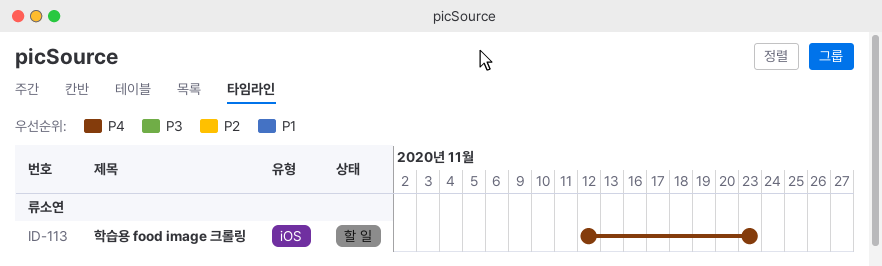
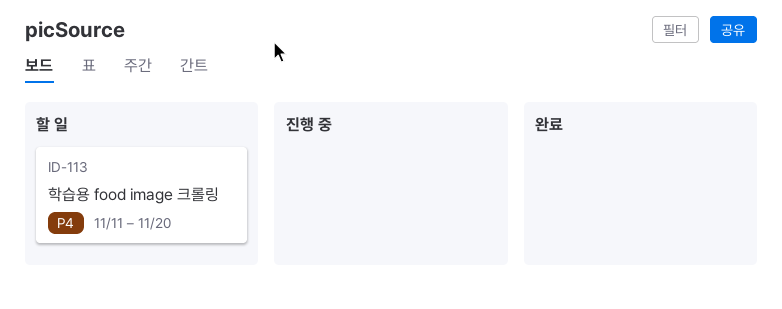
ID-113, start: Nov 12 -> Nov 11
ID-113, due: Nov 23 -> Nov 20

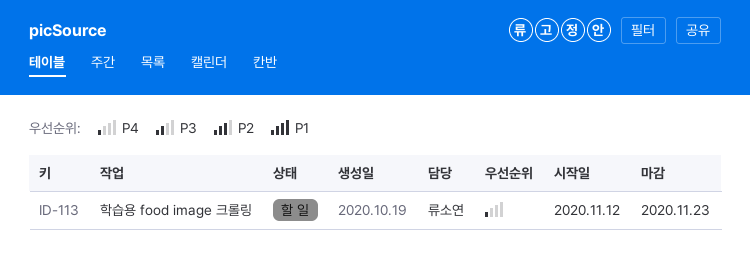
ID-113, start: Nov 11 -> Nov 12
ID-113, due: Nov 20 -> Nov 23

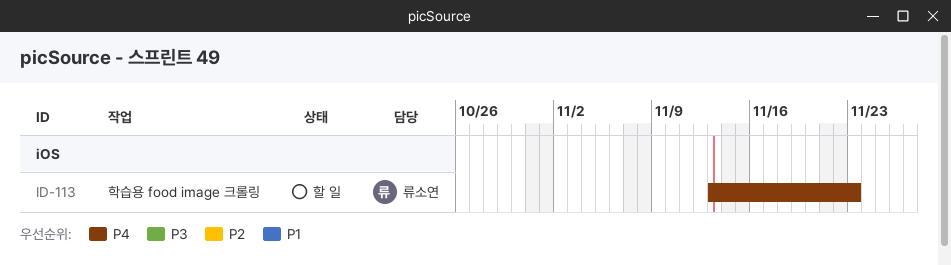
ID-113, start: Nov 12 -> Nov 13

